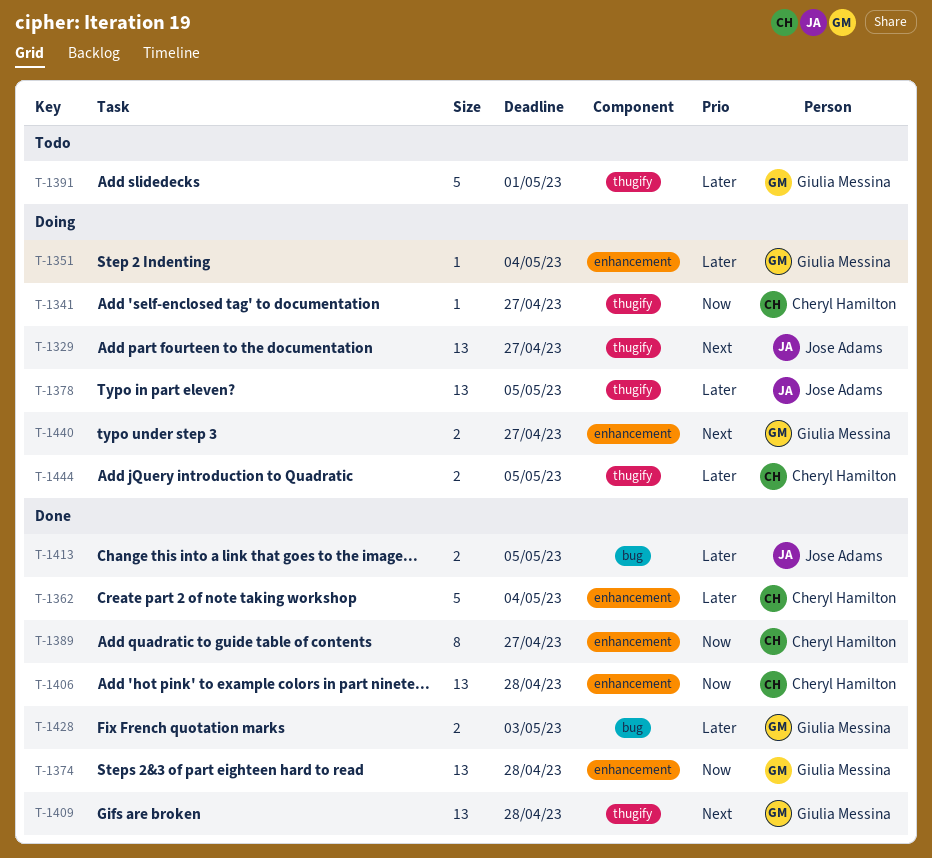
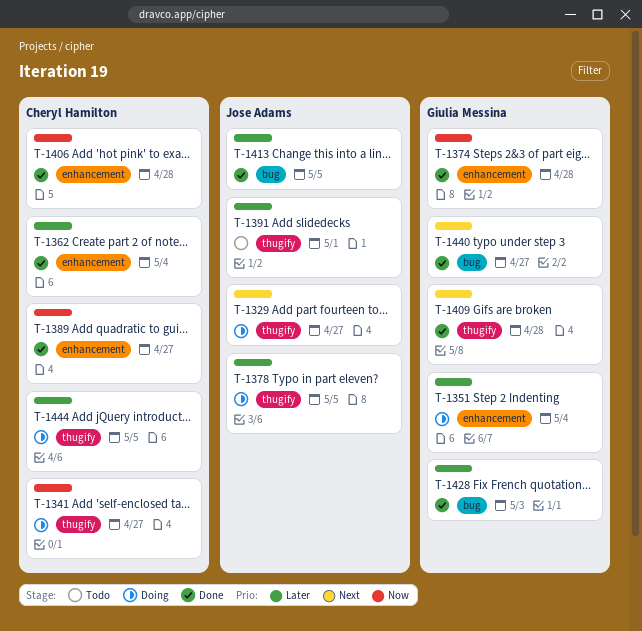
T-1391, owner: Giulia Messina -> Jose Adams
T-1440, status: Doing -> Done
T-1440, label: enhancement -> bug

